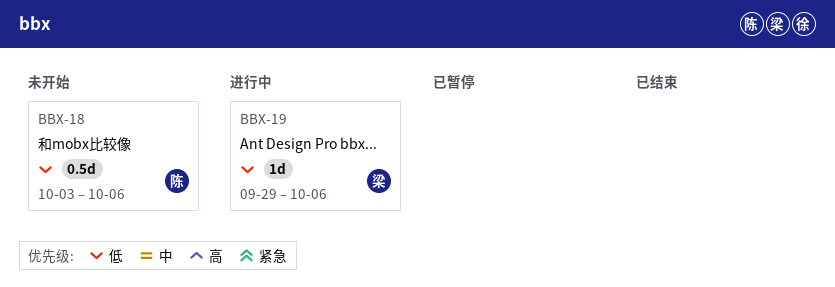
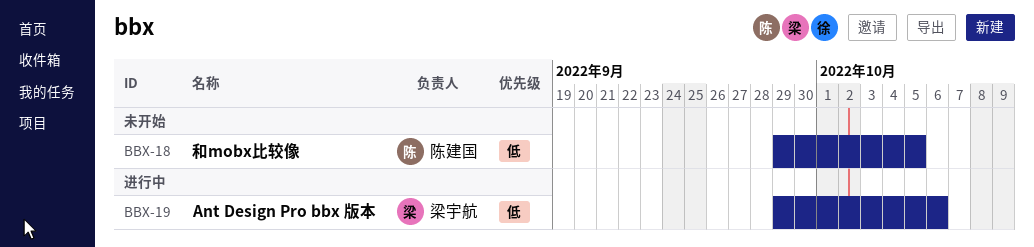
BBX-18, start: Oct 3 -> Sep 29
BBX-18, due: Oct 6 -> Oct 5

